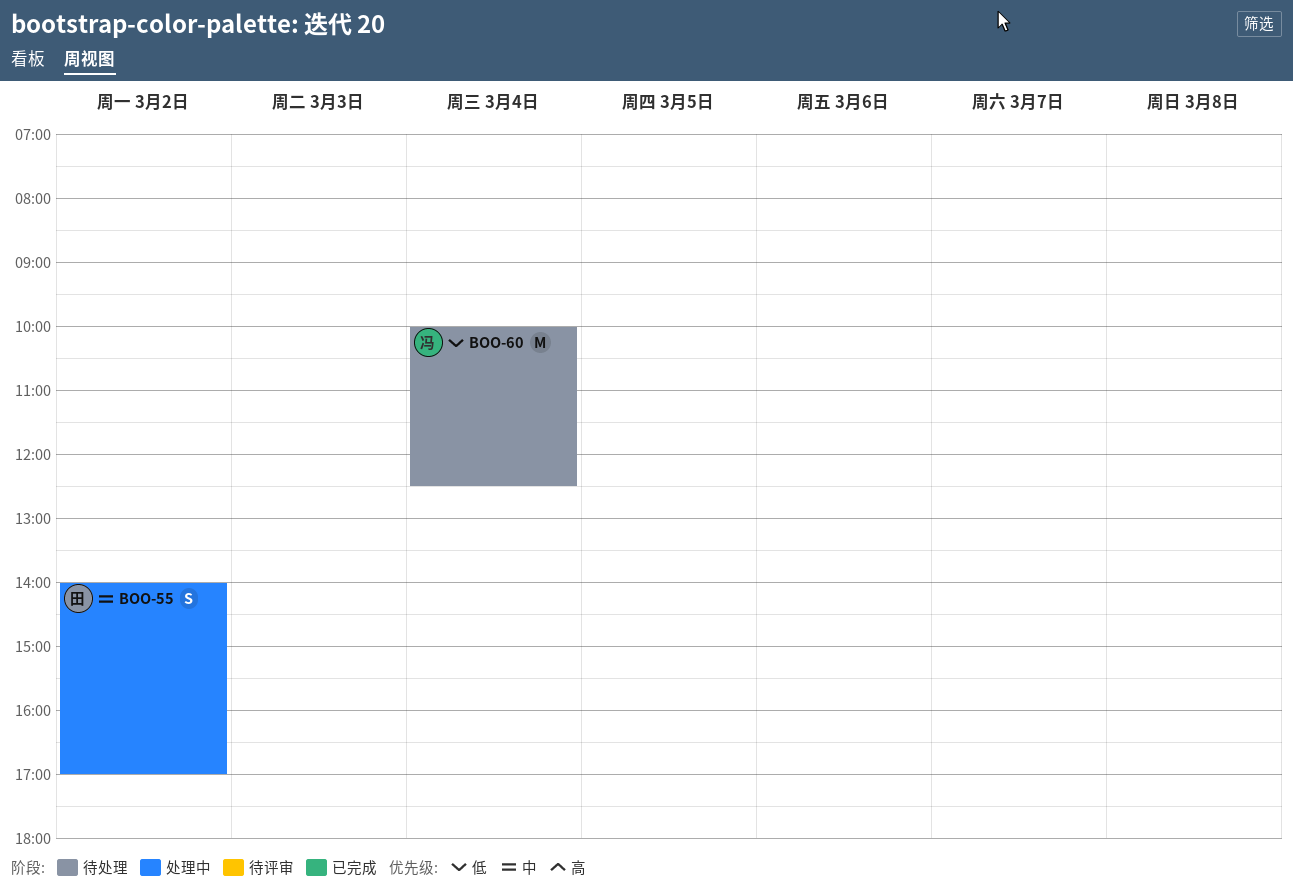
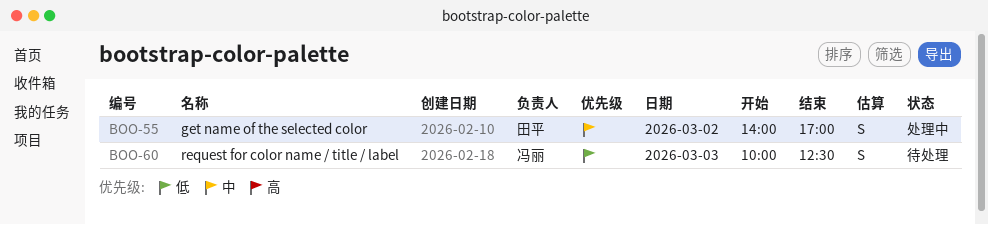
BOO-60, estimate: M -> S
BOO-60, day: Mar 4 -> Mar 3

